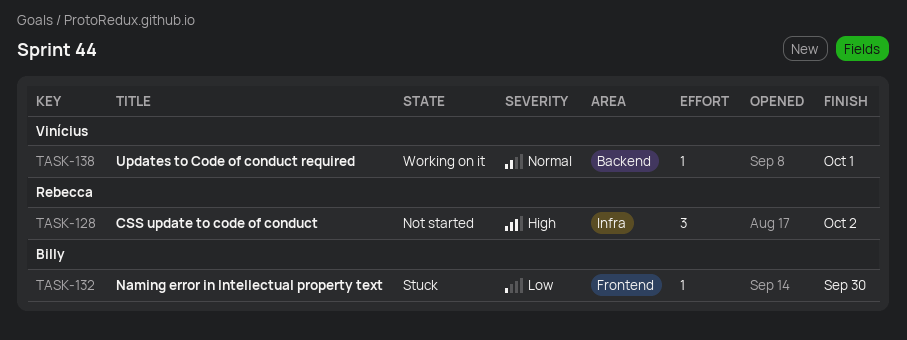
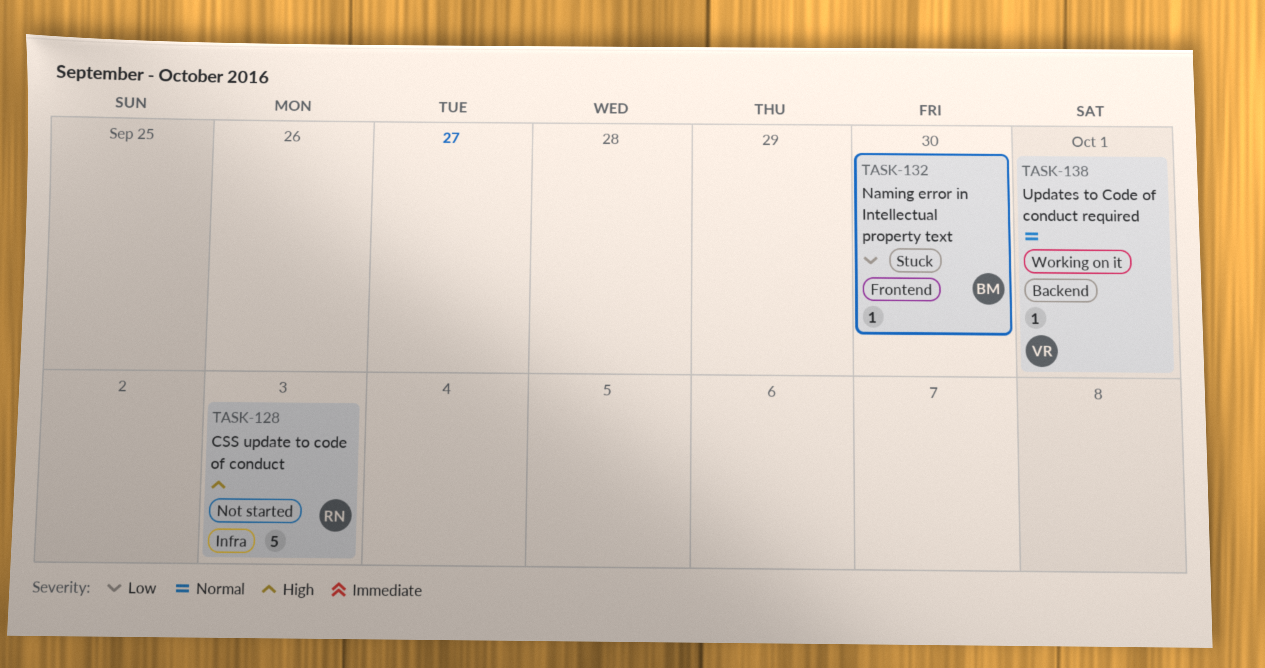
TASK-128, estimate: 3 -> 5
TASK-128, due: Oct 2 -> Oct 3

